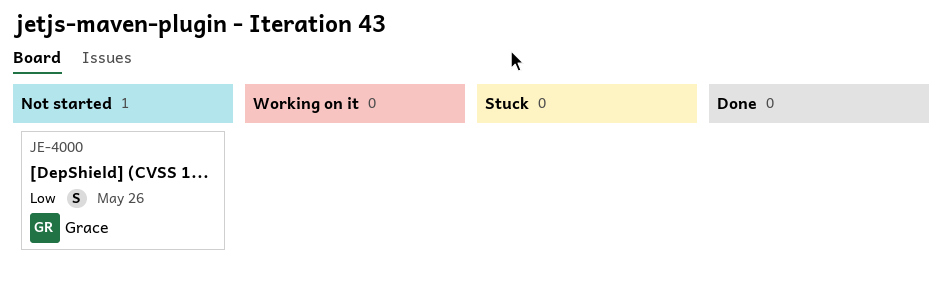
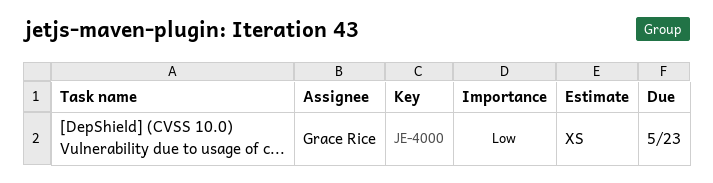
JE-4000, estimate: S -> XS
JE-4000, due: May 26 -> May 23

